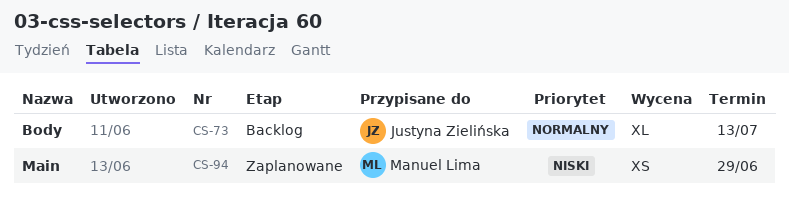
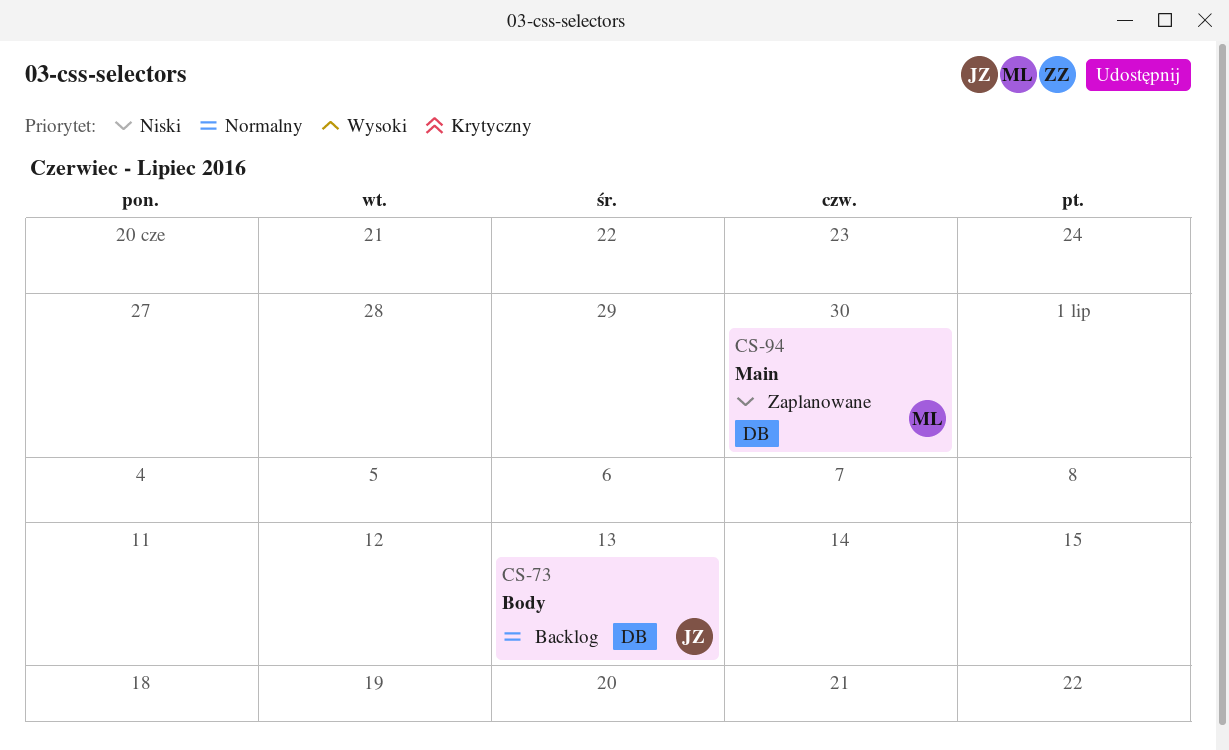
CS-94, due: Jun 29 -> Jun 30

